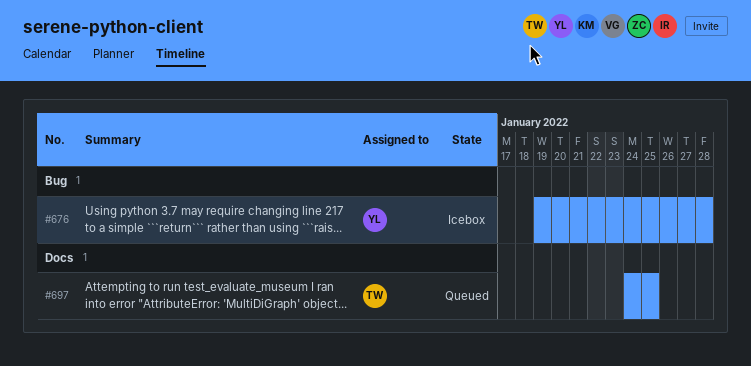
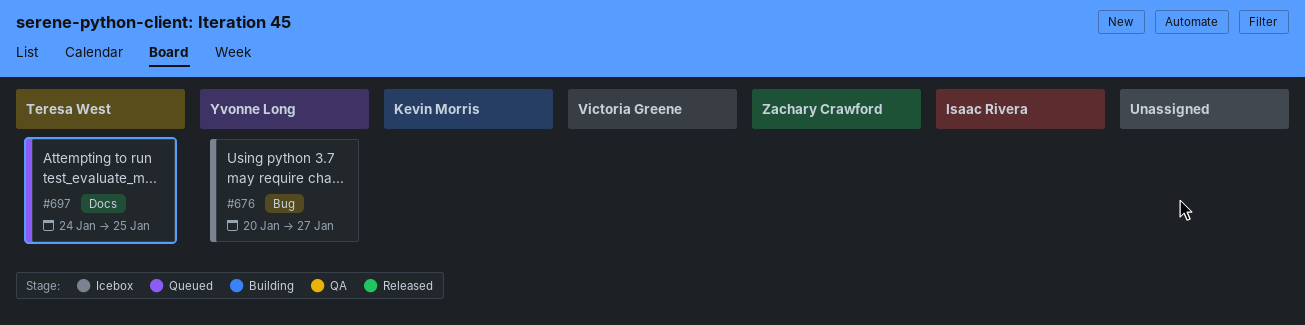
#676, start: Jan 19 -> Jan 20
#676, due: Jan 28 -> Jan 27

